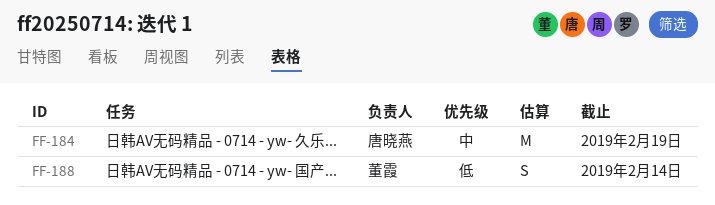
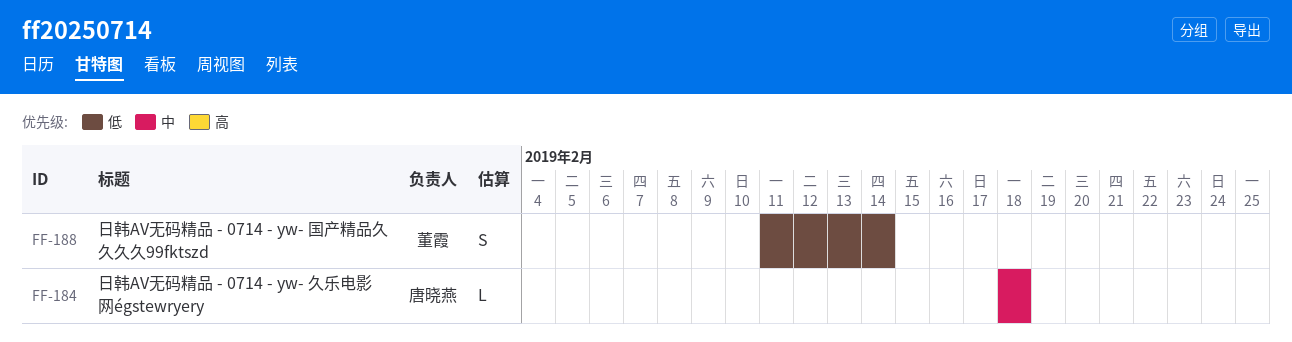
FF-184, estimate: M -> L
FF-184, due: Feb 19 -> Feb 18

